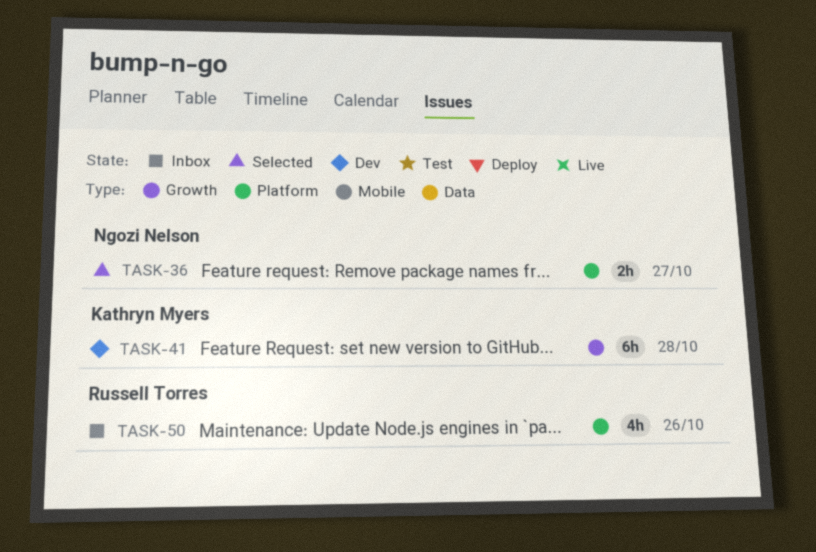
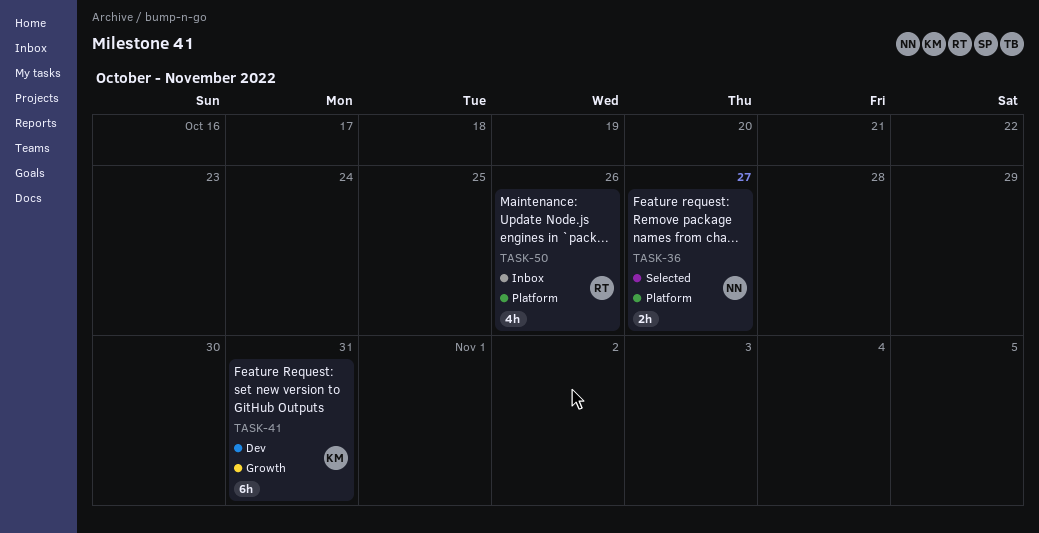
TASK-41, due: Oct 28 -> Oct 31

